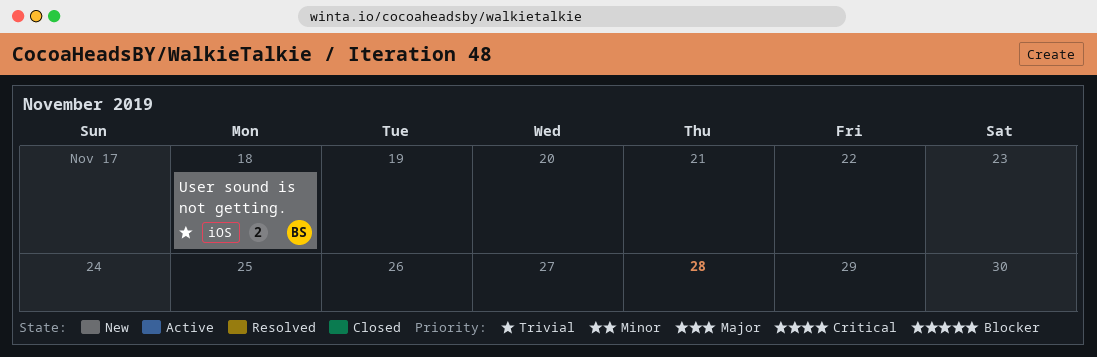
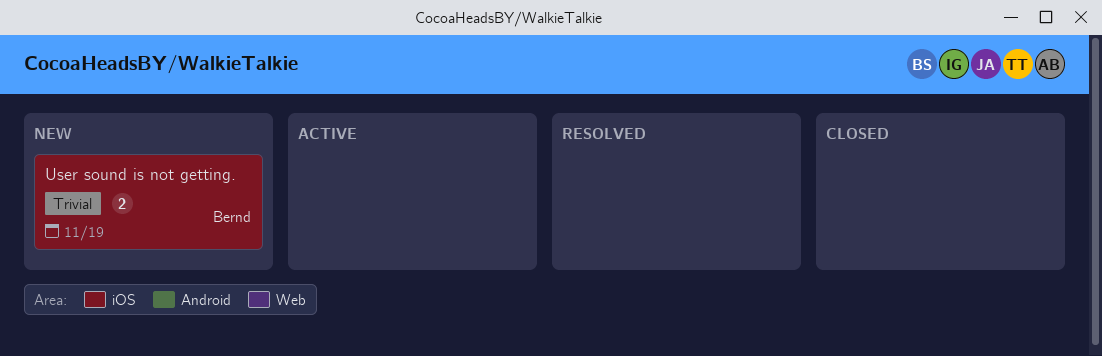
User sound is not getting., due: Nov 18 -> Nov 19

